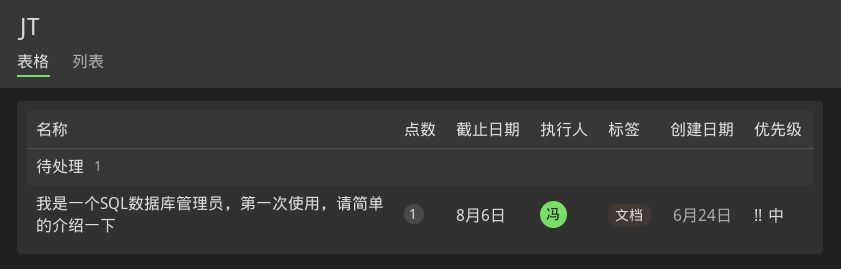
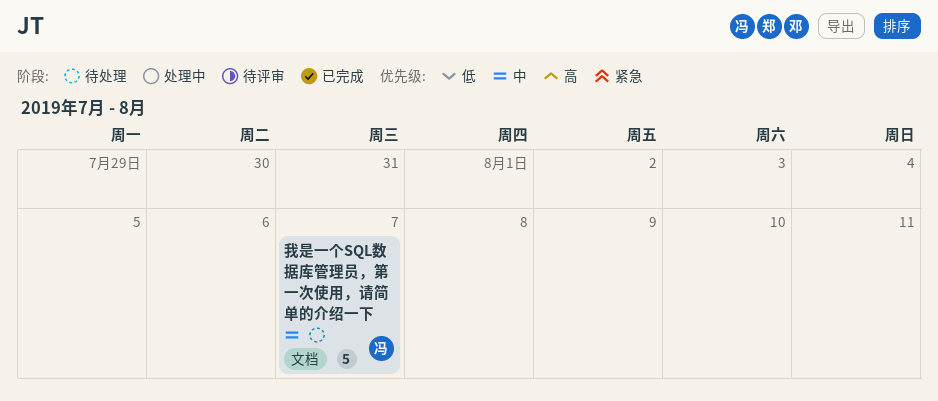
我是一个SQL数据库管理员，第一次使用，请简单的介绍一下, estimate: 1 -> 5
我是一个SQL数据库管理员，第一次使用，请简单的介绍一下, due: Aug 6 -> Aug 7

